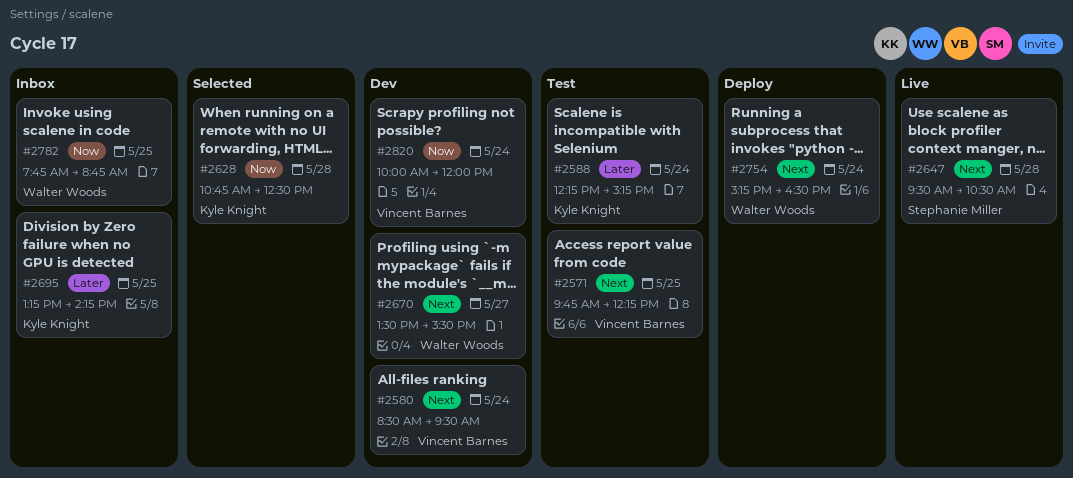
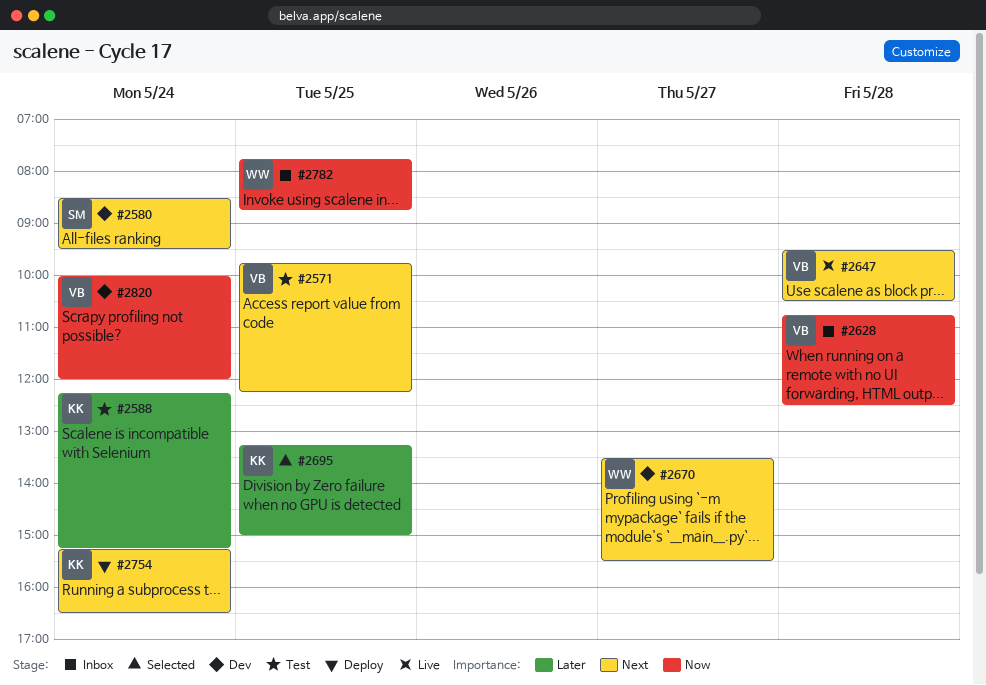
#2580, owner: Vincent Barnes -> Stephanie Miller
#2628, status: Selected -> Inbox
#2628, owner: Kyle Knight -> Vincent Barnes
#2647, owner: Stephanie Miller -> Vincent Barnes
#2695, status: Inbox -> Selected
#2695, ends: 14:15 -> 15:00
#2754, owner: Walter Woods -> Kyle Knight

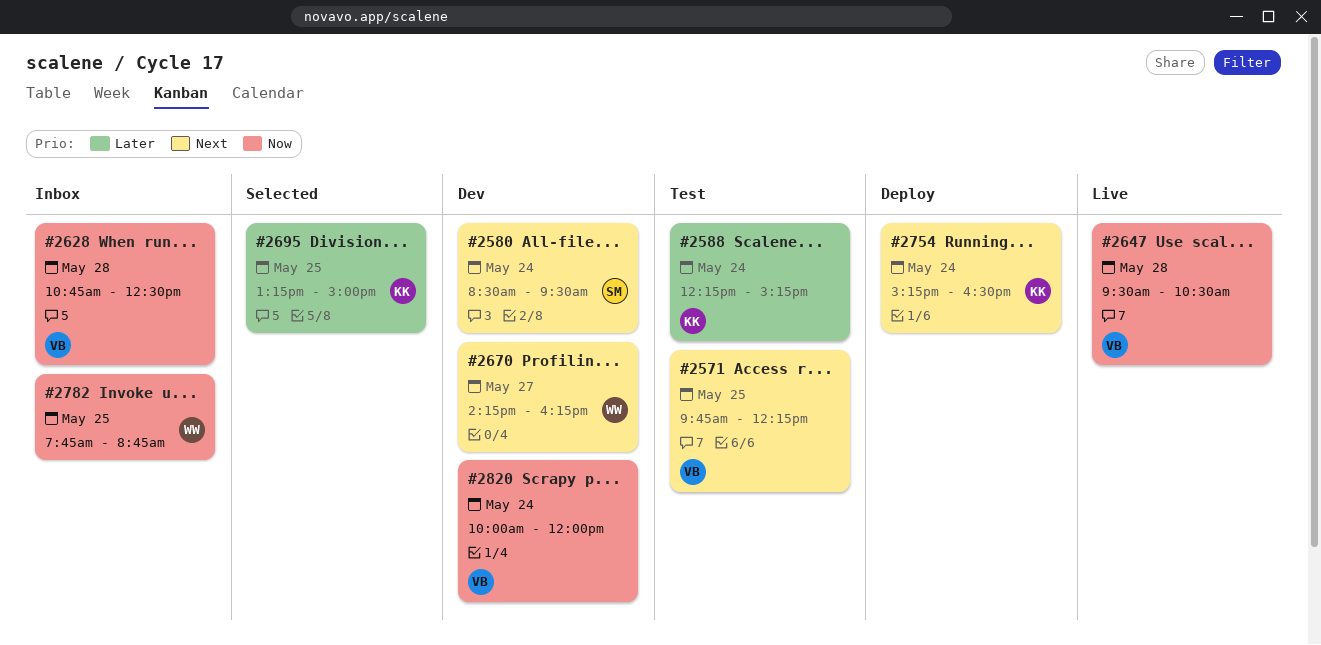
#2647, priority: Next -> Now
#2670, begins: 13:30 -> 14:15
#2670, ends: 15:30 -> 16:15

